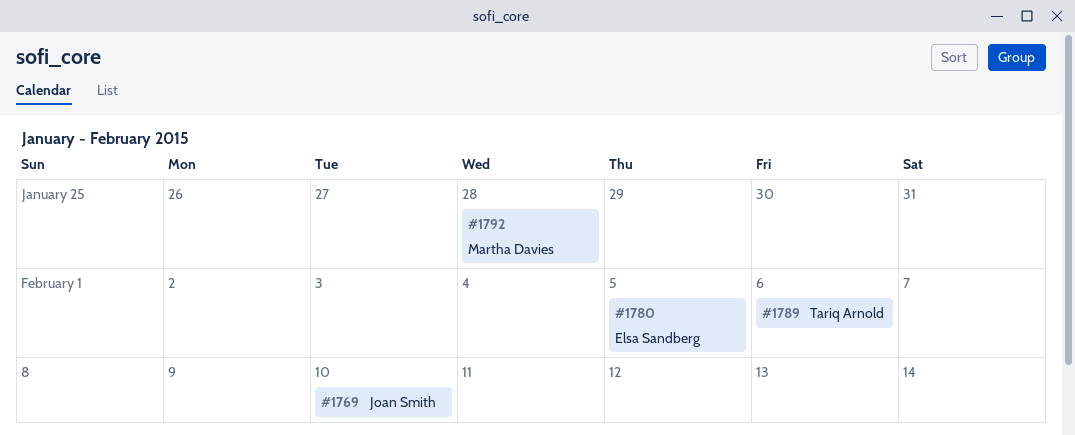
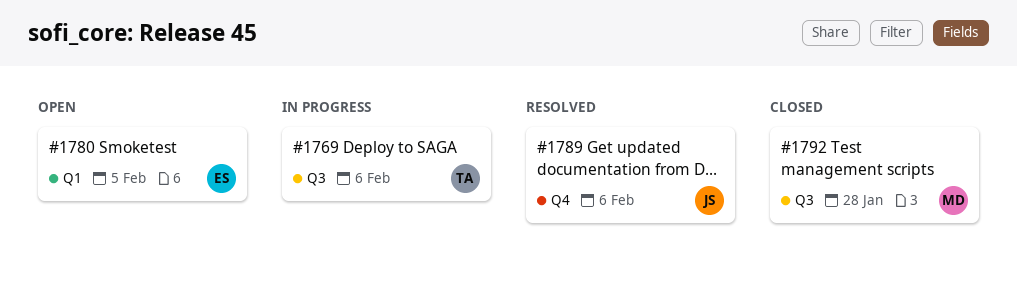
#1769, owner: Joan Smith -> Tariq Arnold
#1769, due: Feb 10 -> Feb 6
#1789, owner: Tariq Arnold -> Joan Smith

